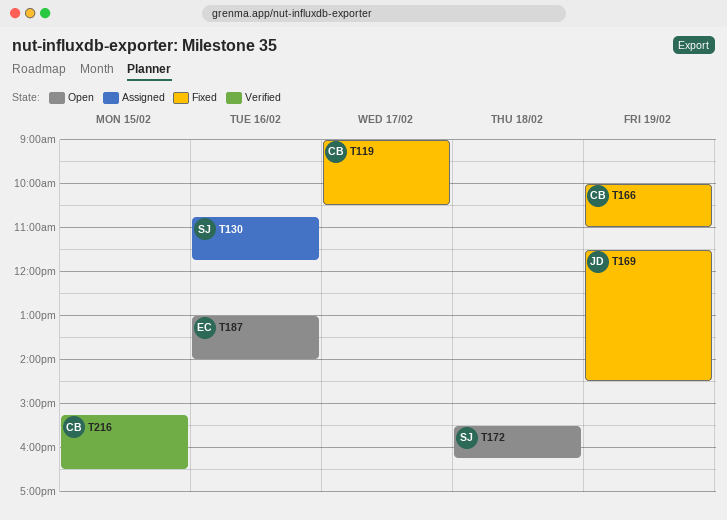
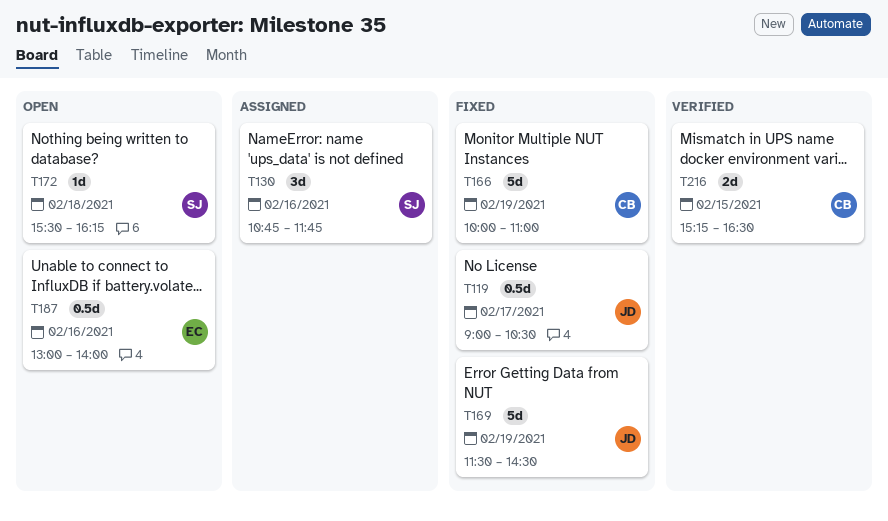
T119, owner: CB -> JD

